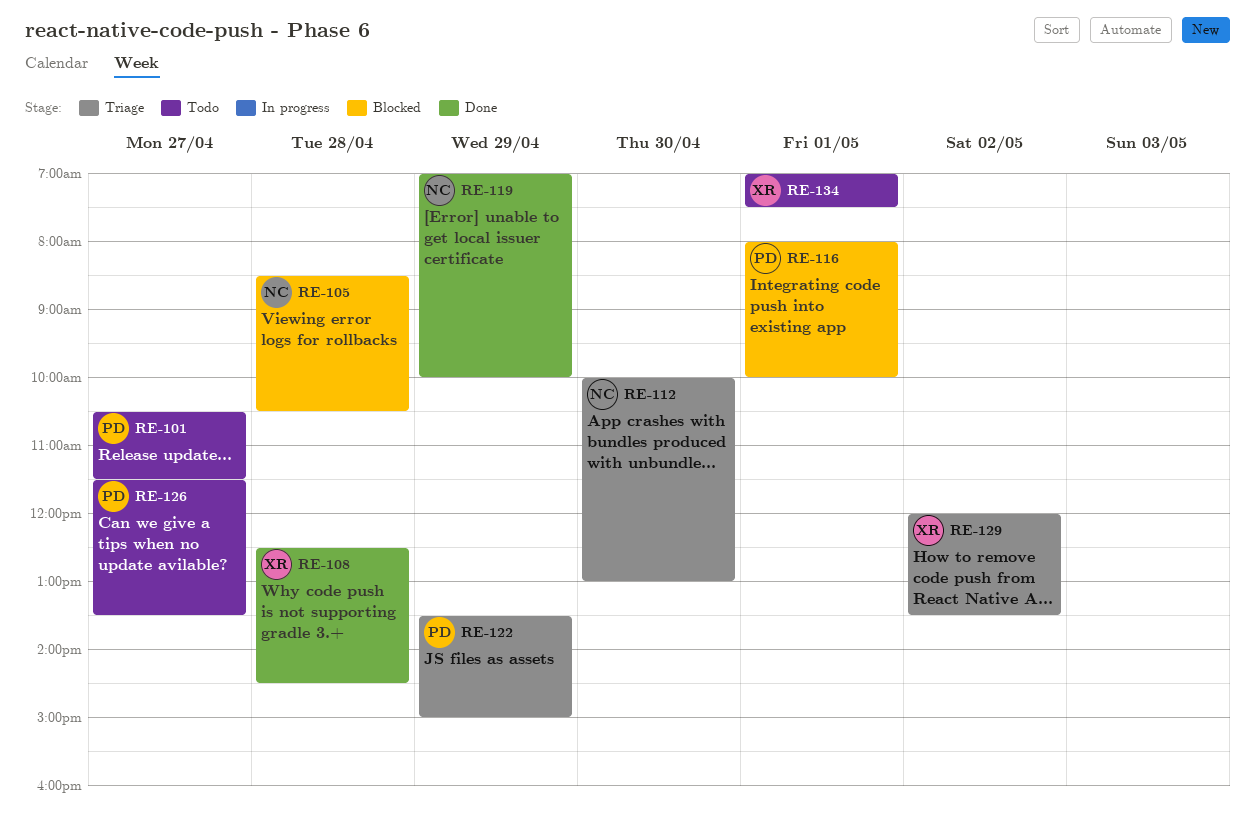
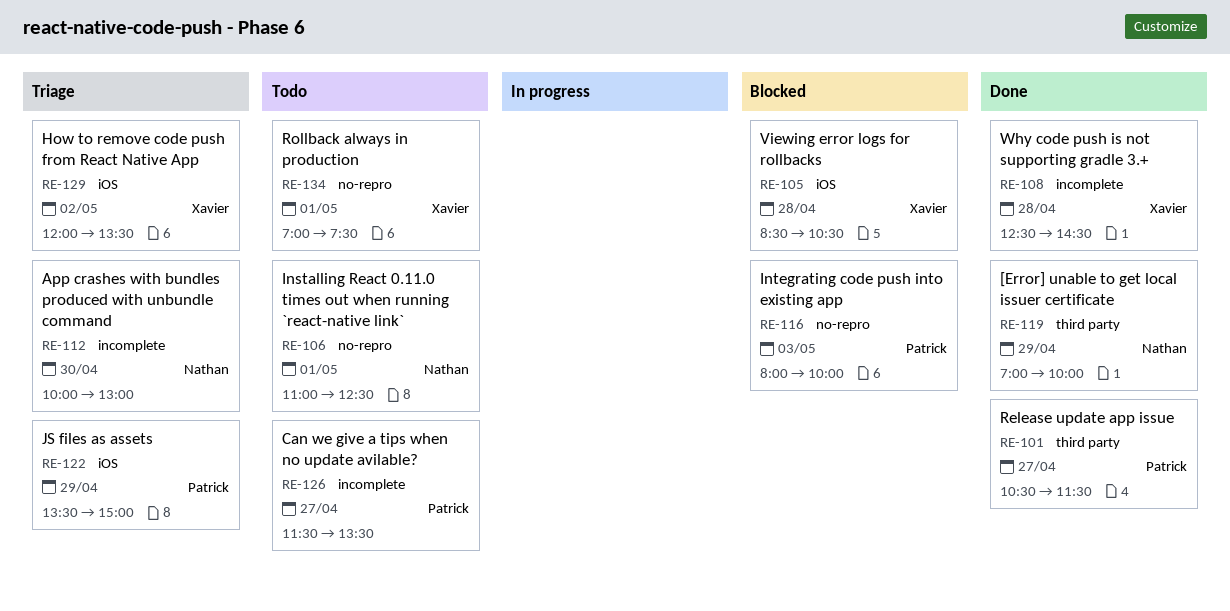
RE-101, status: Todo -> Done
RE-105, owner: Nathan -> Xavier
RE-106: none -> present
RE-116, day: May 1 -> May 3

